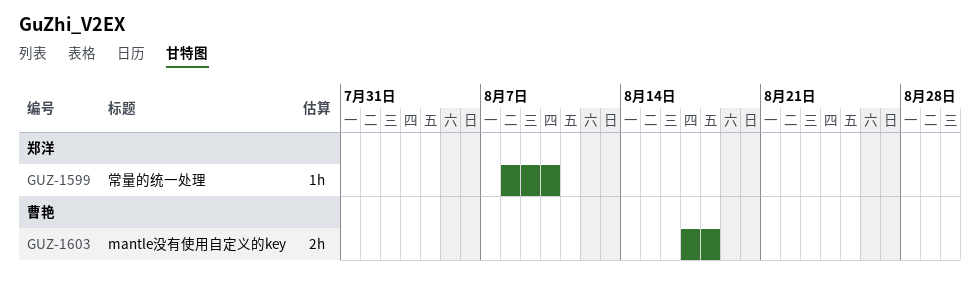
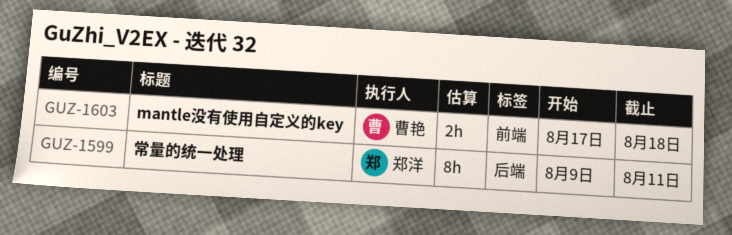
GUZ-1599, estimate: 1h -> 8h
GUZ-1599, start: Aug 8 -> Aug 9
GUZ-1599, due: Aug 10 -> Aug 11

